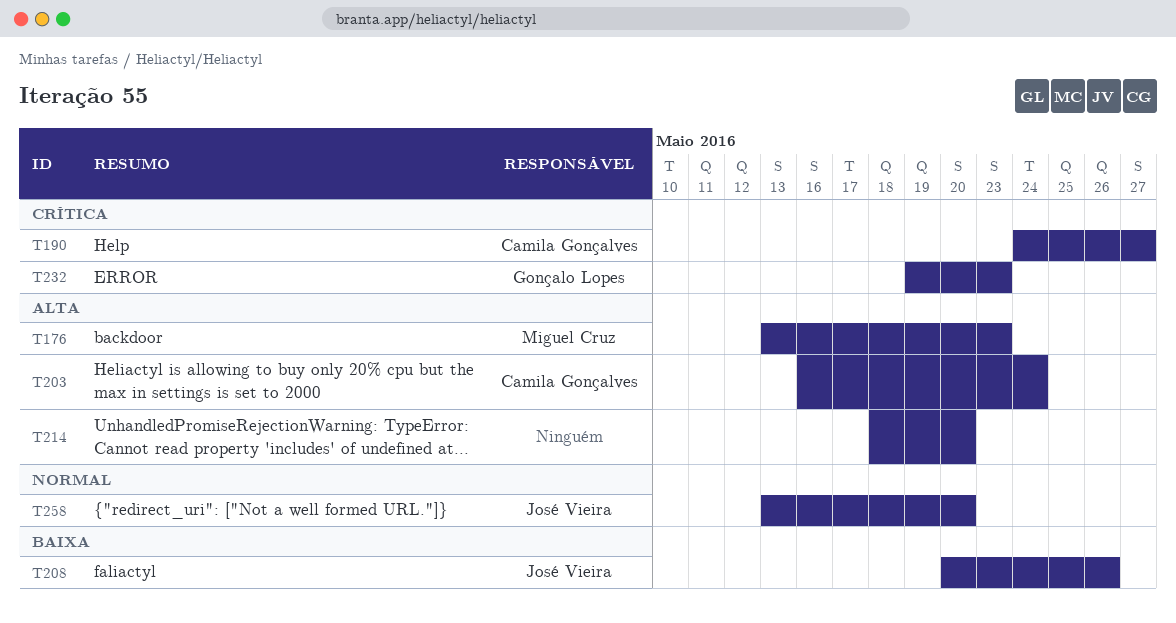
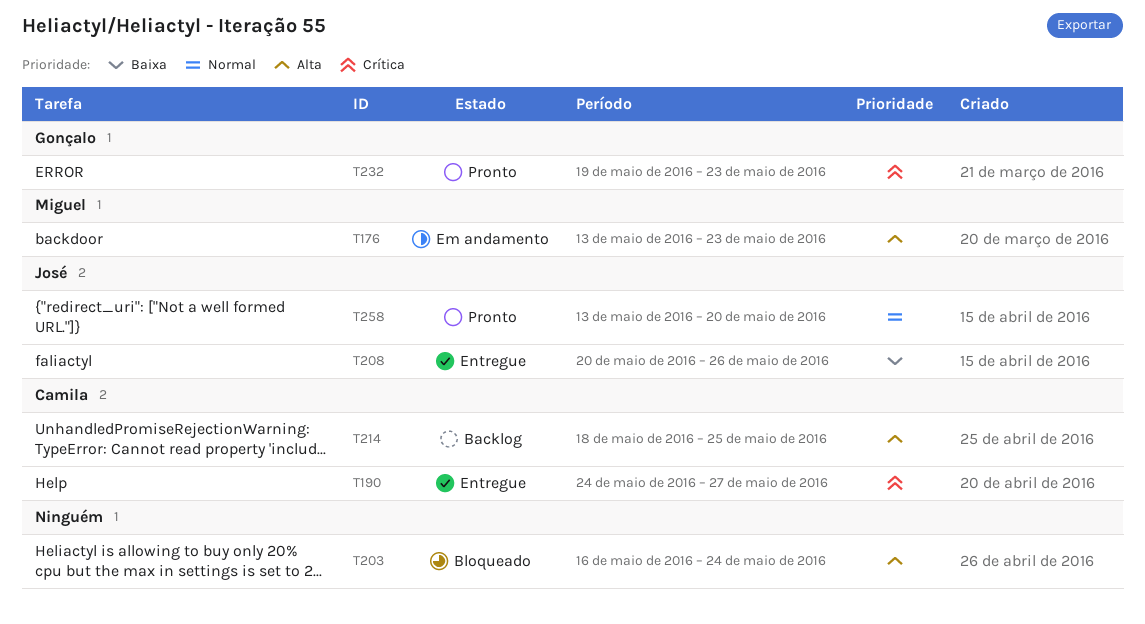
T203, owner: Camila Gonçalves -> none
T214, owner: none -> Camila Gonçalves
T214, due: May 20 -> May 25

